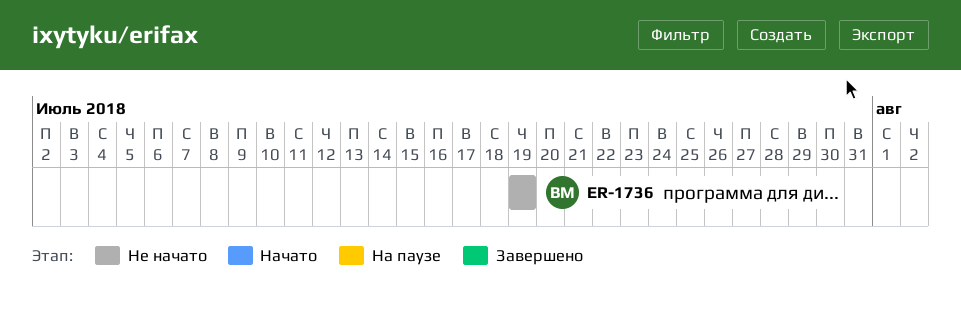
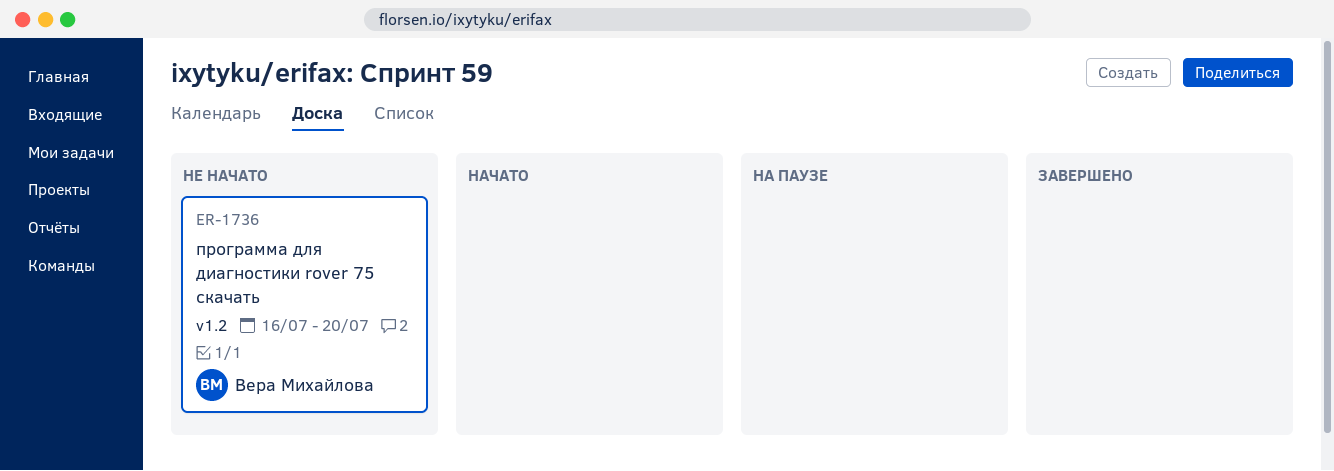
ER-1736, start: Jul 19 -> Jul 16
ER-1736, due: Jul 19 -> Jul 20

